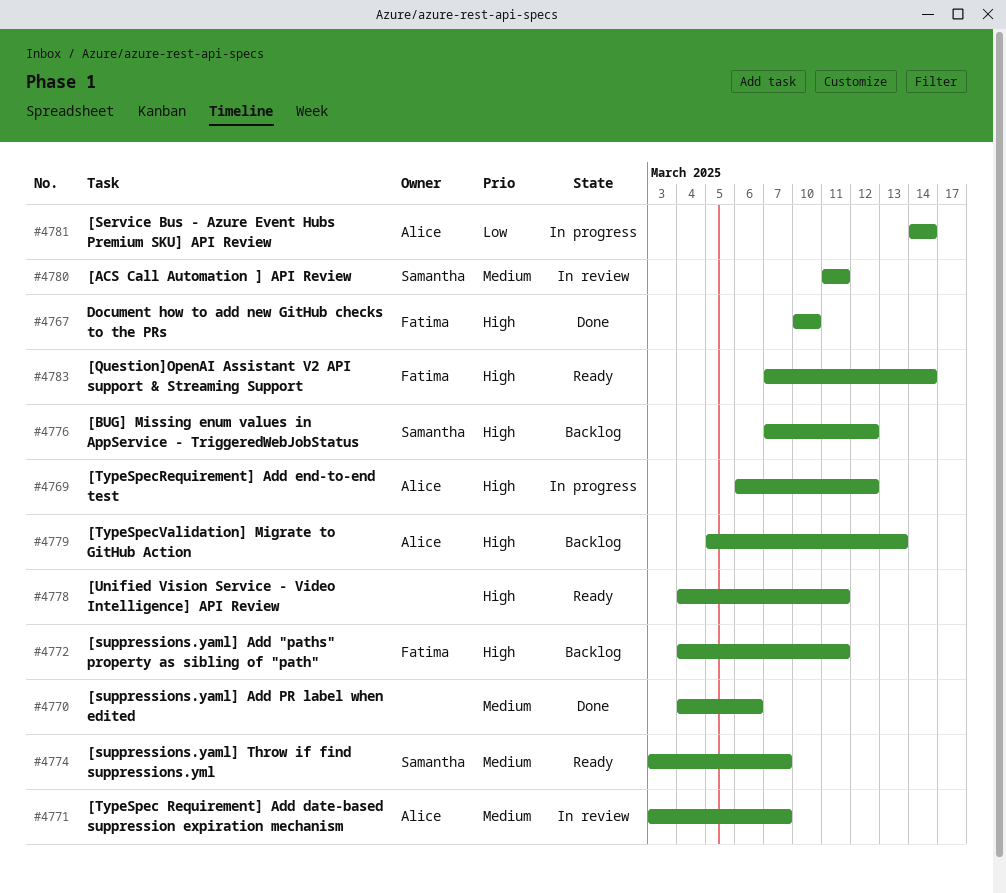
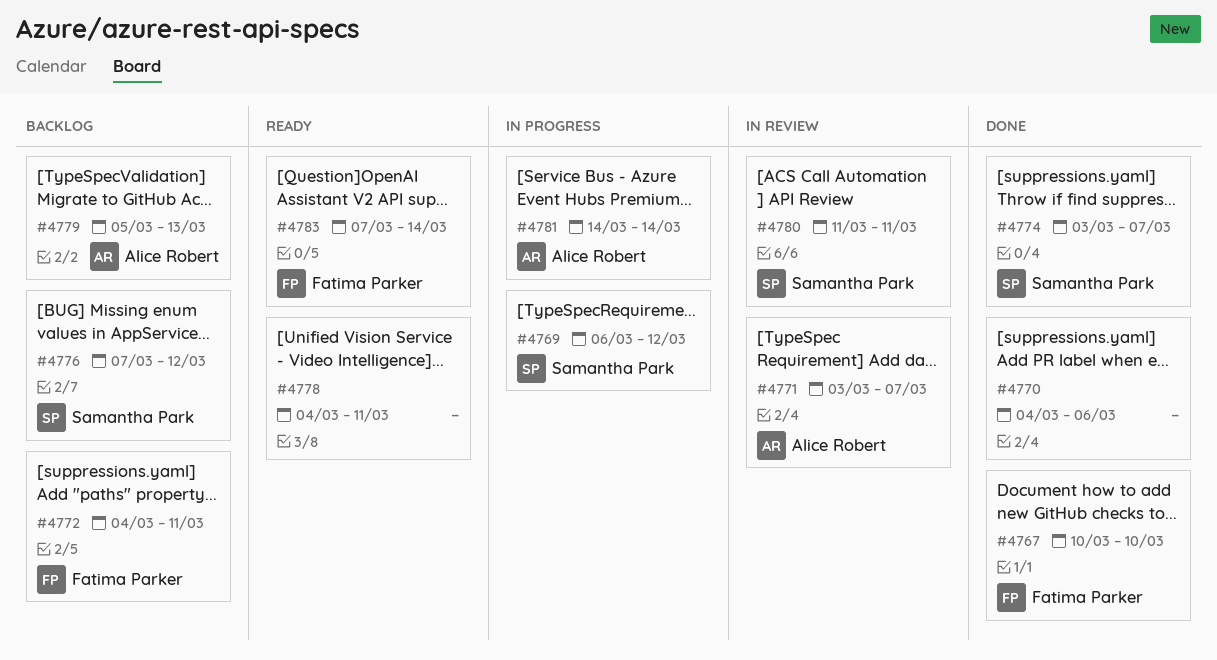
#4769, owner: Alice Robert -> Samantha Park
#4774, status: Ready -> Done

